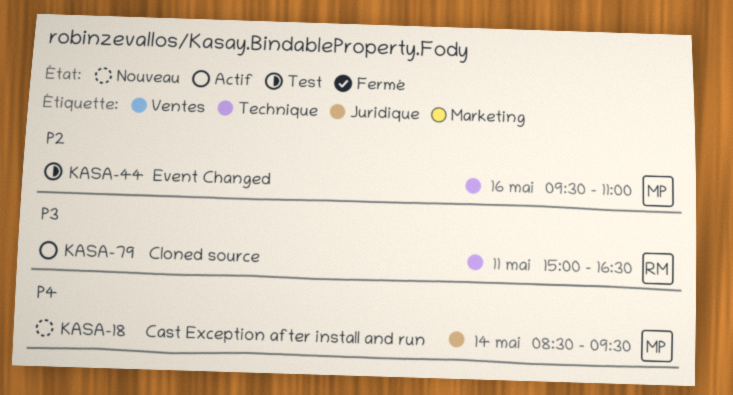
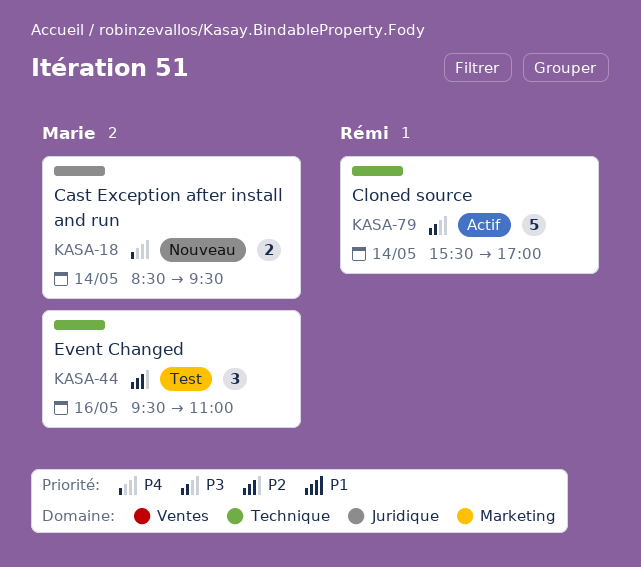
KASA-79, day: May 11 -> May 14
KASA-79, begins: 15:00 -> 15:30
KASA-79, ends: 16:30 -> 17:00

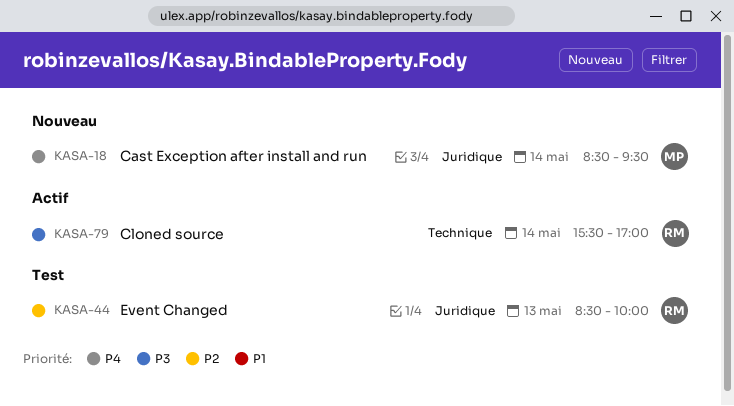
KASA-44, owner: Marie -> Rémi
KASA-44, label: Technique -> Juridique
KASA-44, day: May 16 -> May 13
KASA-44, begins: 09:30 -> 08:30
KASA-44, ends: 11:00 -> 10:00

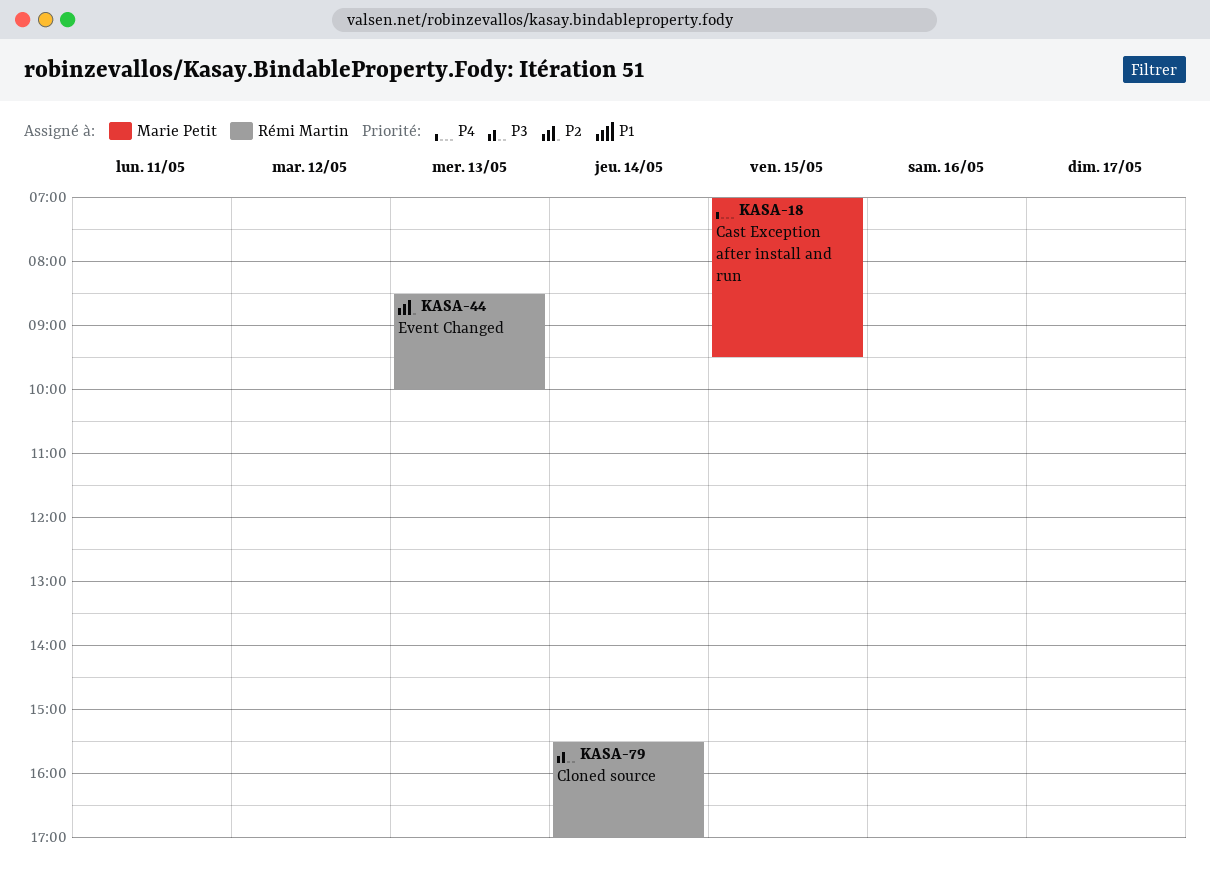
KASA-18, day: May 14 -> May 15
KASA-18, begins: 08:30 -> 07:00

